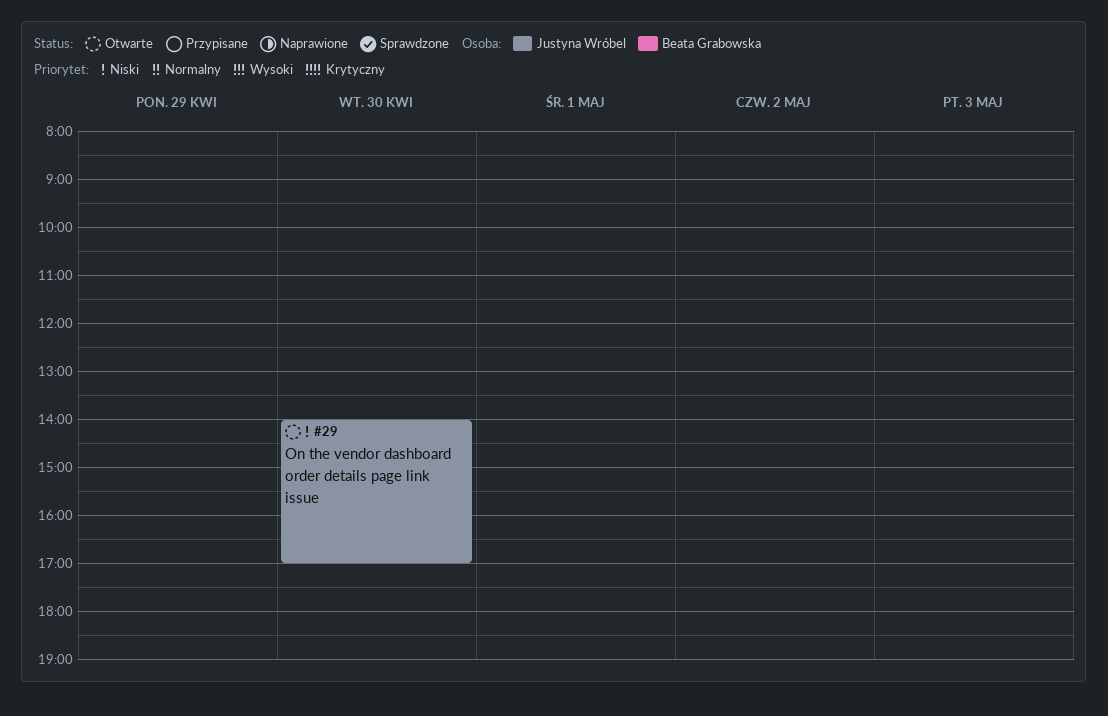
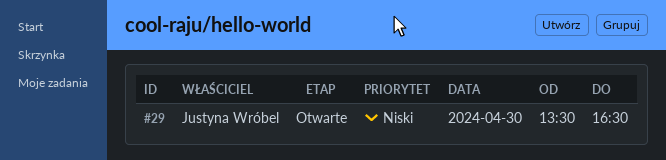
#29, begins: 14:00 -> 13:30
#29, ends: 17:00 -> 16:30

